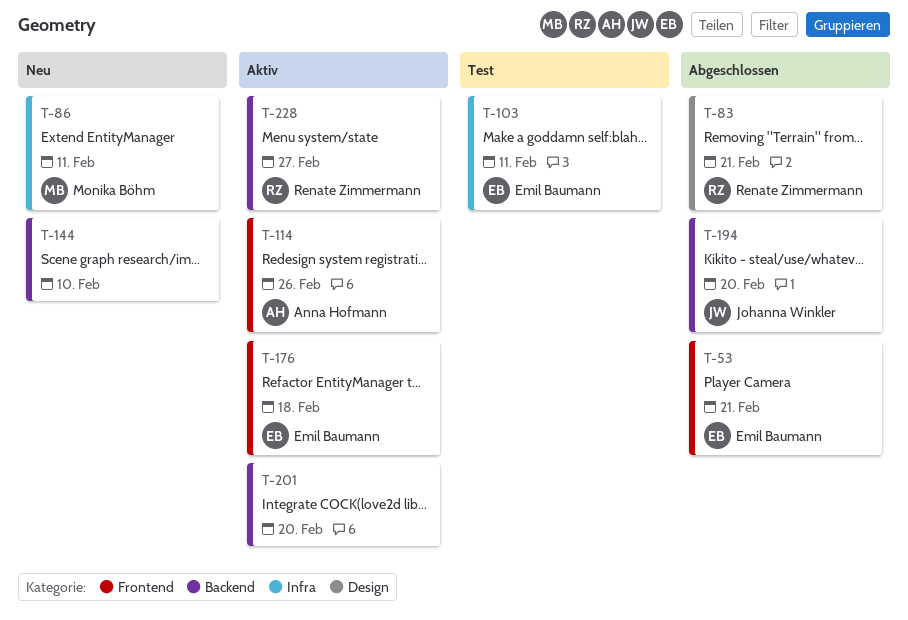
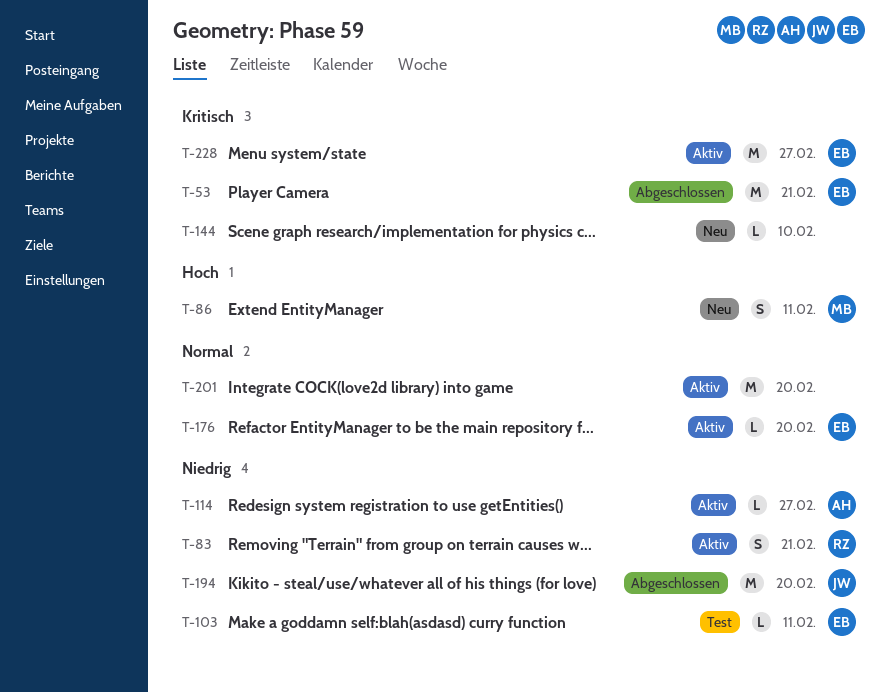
T-83, status: Abgeschlossen -> Aktiv
T-114, due: Feb 26 -> Feb 27
T-176, due: Feb 18 -> Feb 20
T-228, owner: Renate Zimmermann -> Emil Baumann

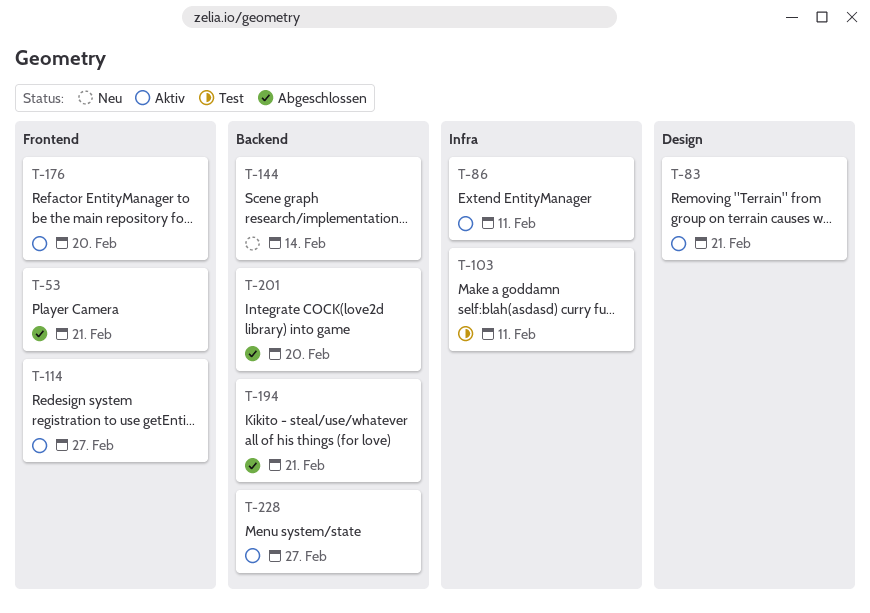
T-86, status: Neu -> Aktiv
T-144, due: Feb 10 -> Feb 14
T-194, due: Feb 20 -> Feb 21
T-201, status: Aktiv -> Abgeschlossen

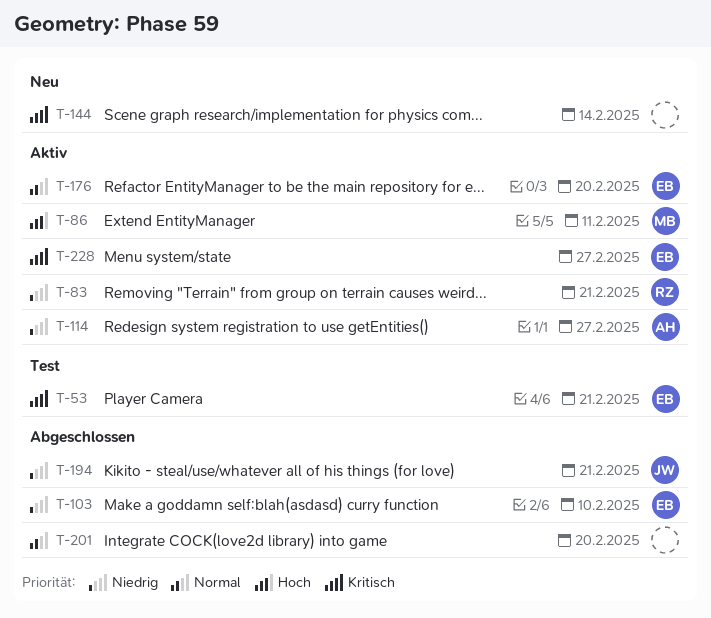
T-53, status: Abgeschlossen -> Test
T-103, status: Test -> Abgeschlossen
T-103, due: Feb 11 -> Feb 10

